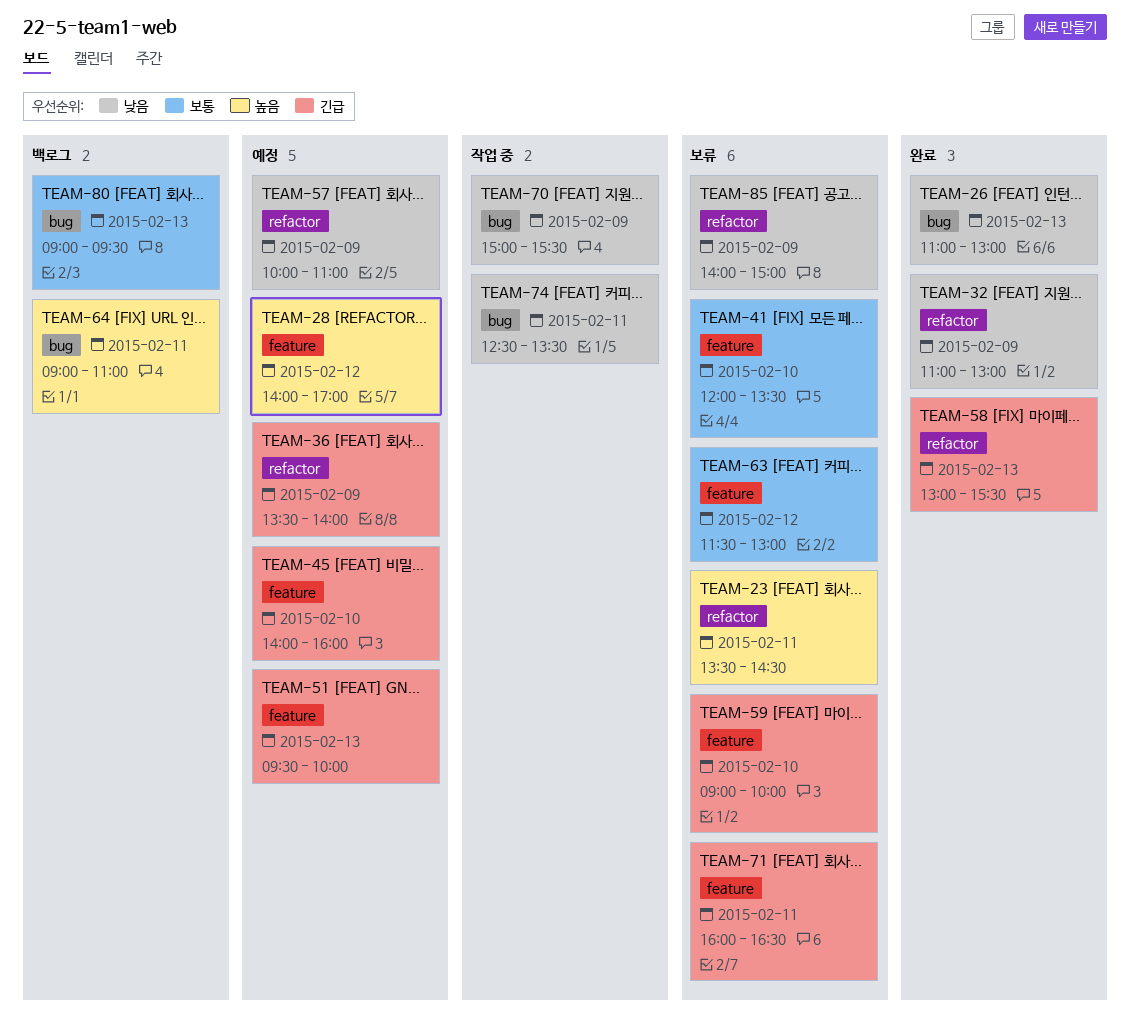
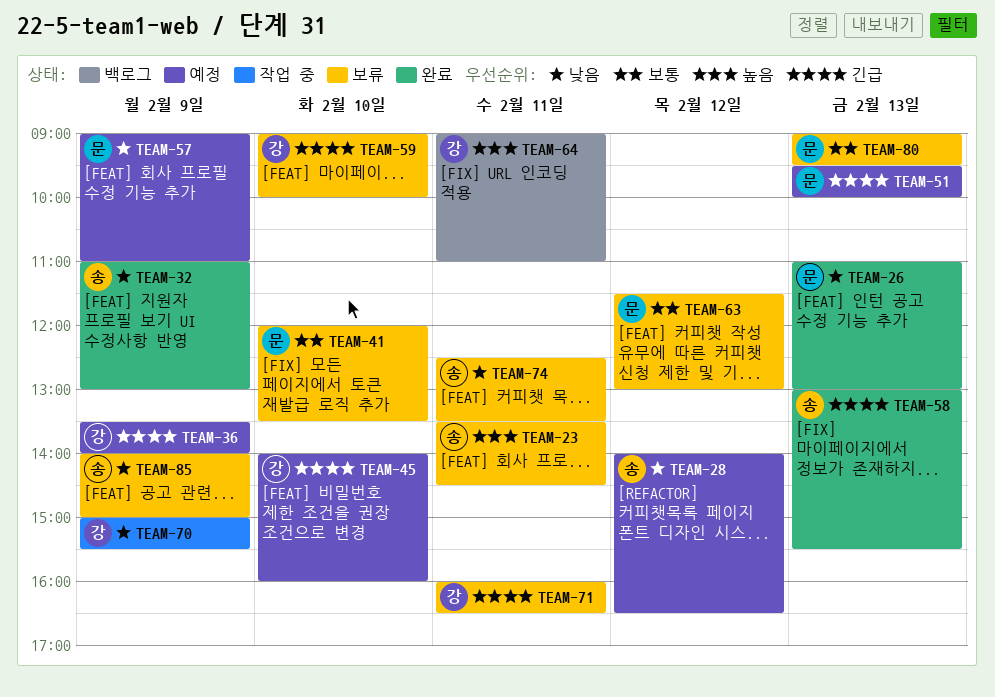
TEAM-28, priority: 높음 -> 낮음
TEAM-28, ends: 17:00 -> 16:30
TEAM-57, begins: 10:00 -> 09:00
TEAM-74, status: 작업 중 -> 보류
TEAM-80, status: 백로그 -> 보류

